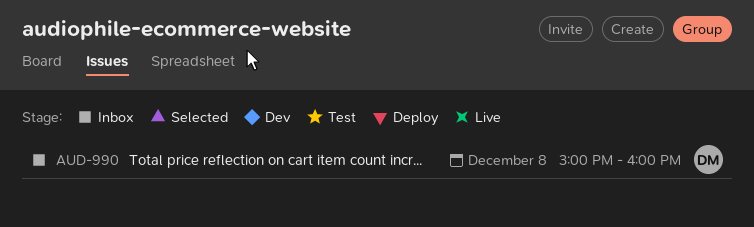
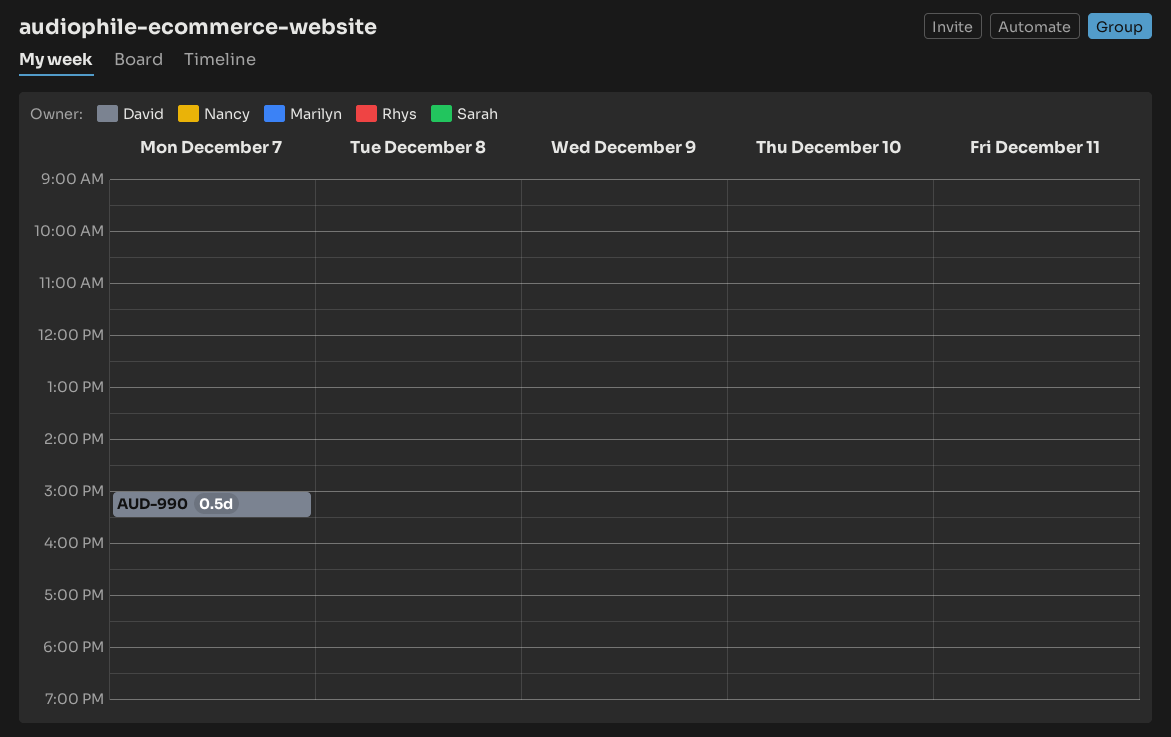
AUD-990, day: Dec 8 -> Dec 7
AUD-990, ends: 16:00 -> 15:30

